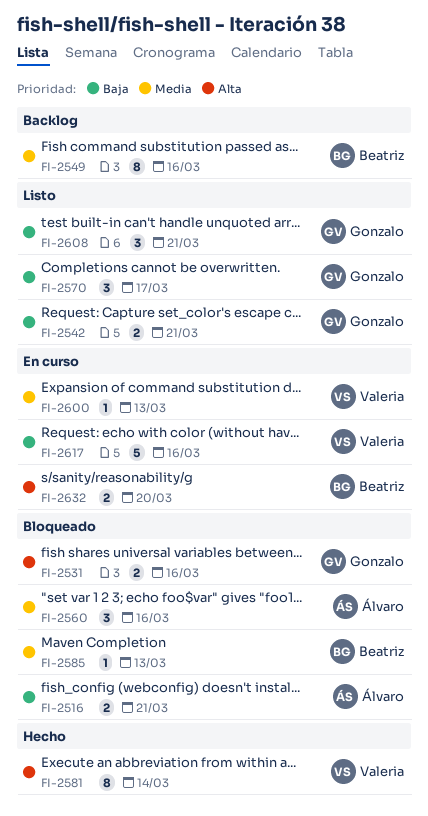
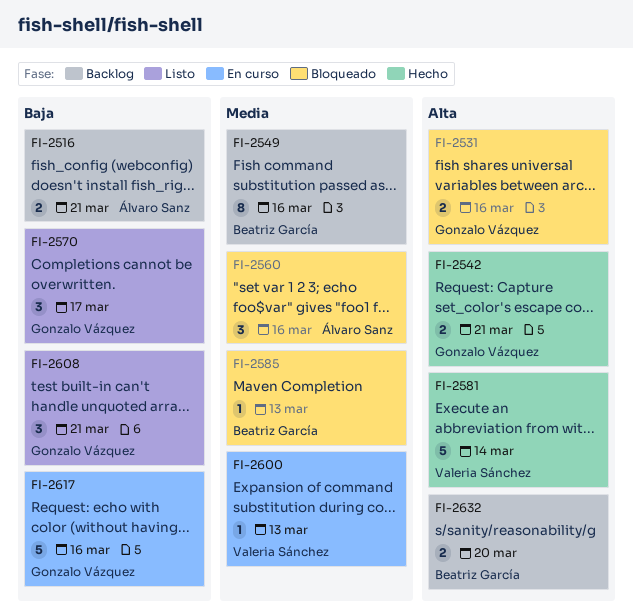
FI-2516, status: Bloqueado -> Backlog
FI-2542, status: Listo -> Hecho
FI-2542, priority: Baja -> Alta
FI-2581, estimate: 8 -> 5
FI-2617, owner: Valeria Sánchez -> Gonzalo Vázquez
FI-2632, status: En curso -> Backlog

